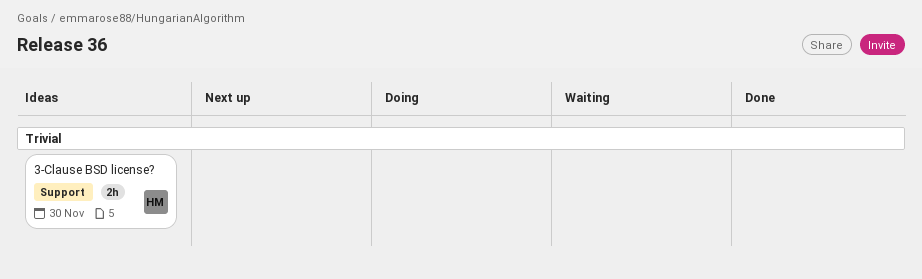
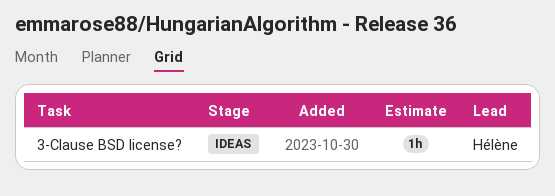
3-Clause BSD license?, estimate: 2h -> 1h

